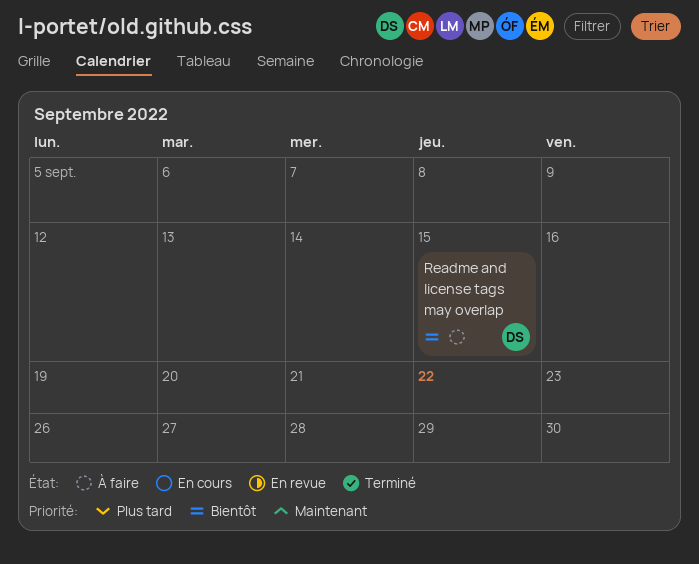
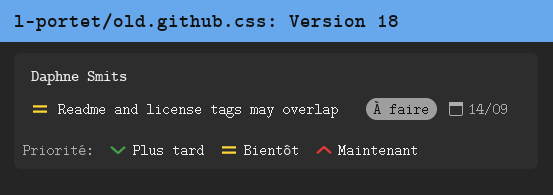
Readme and license tags may overlap, due: Sep 15 -> Sep 14

